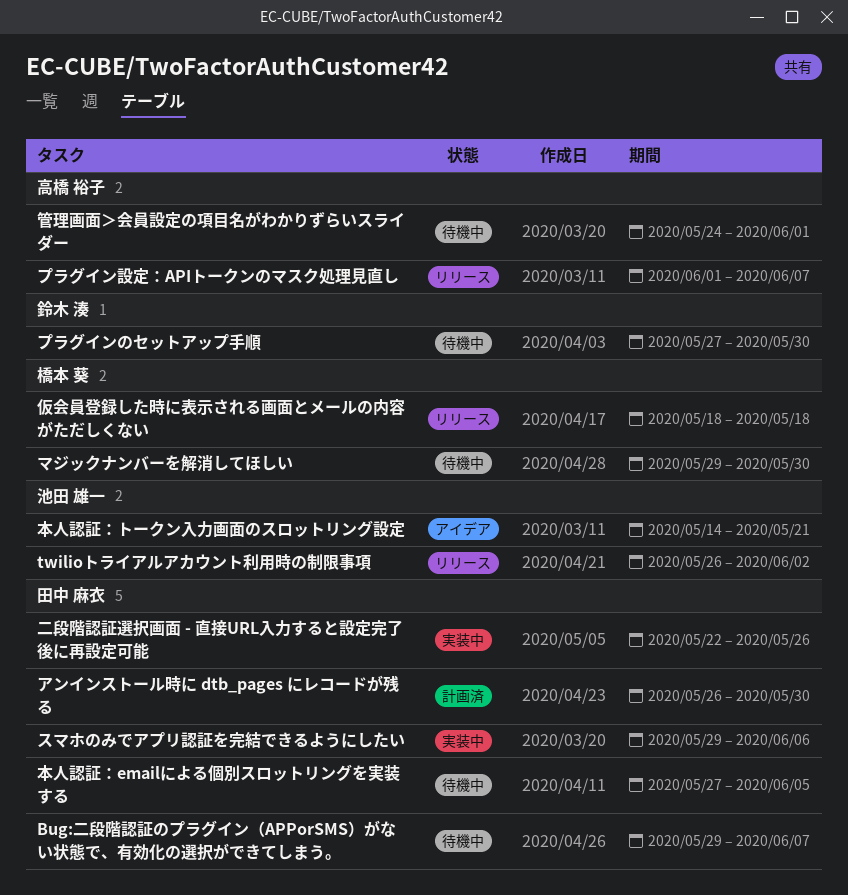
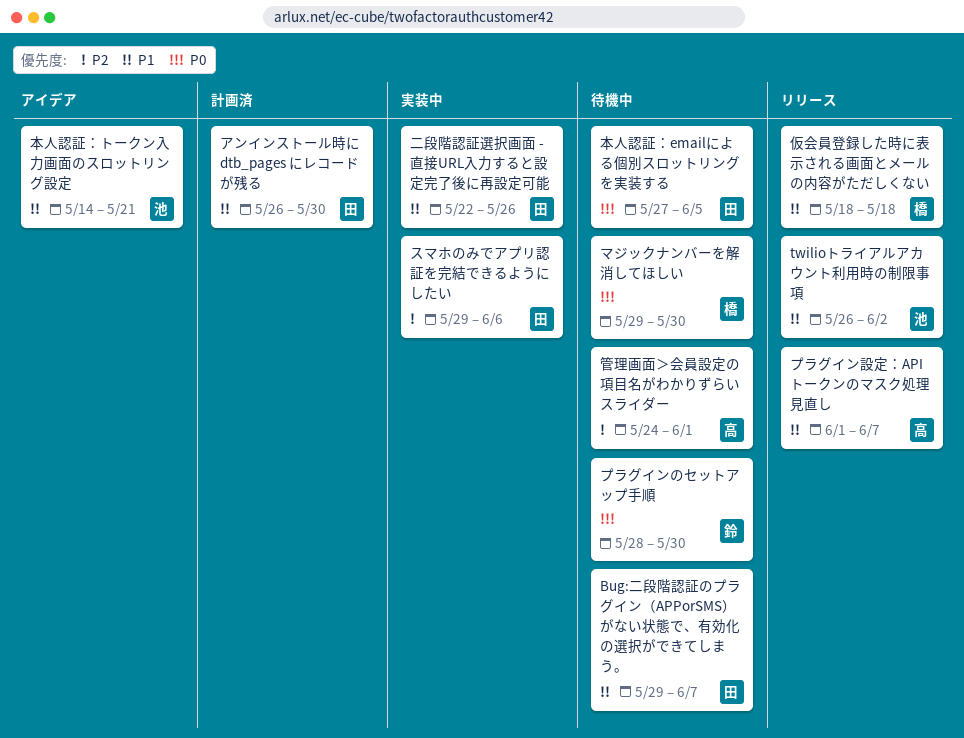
プラグインのセットアップ手順, start: May 27 -> May 28

